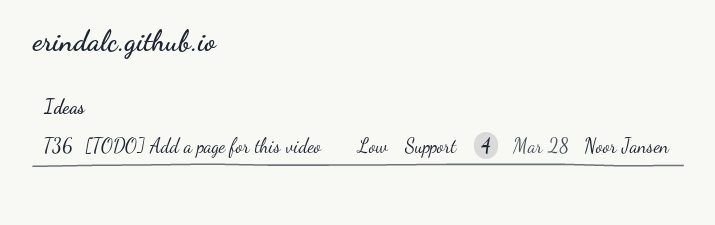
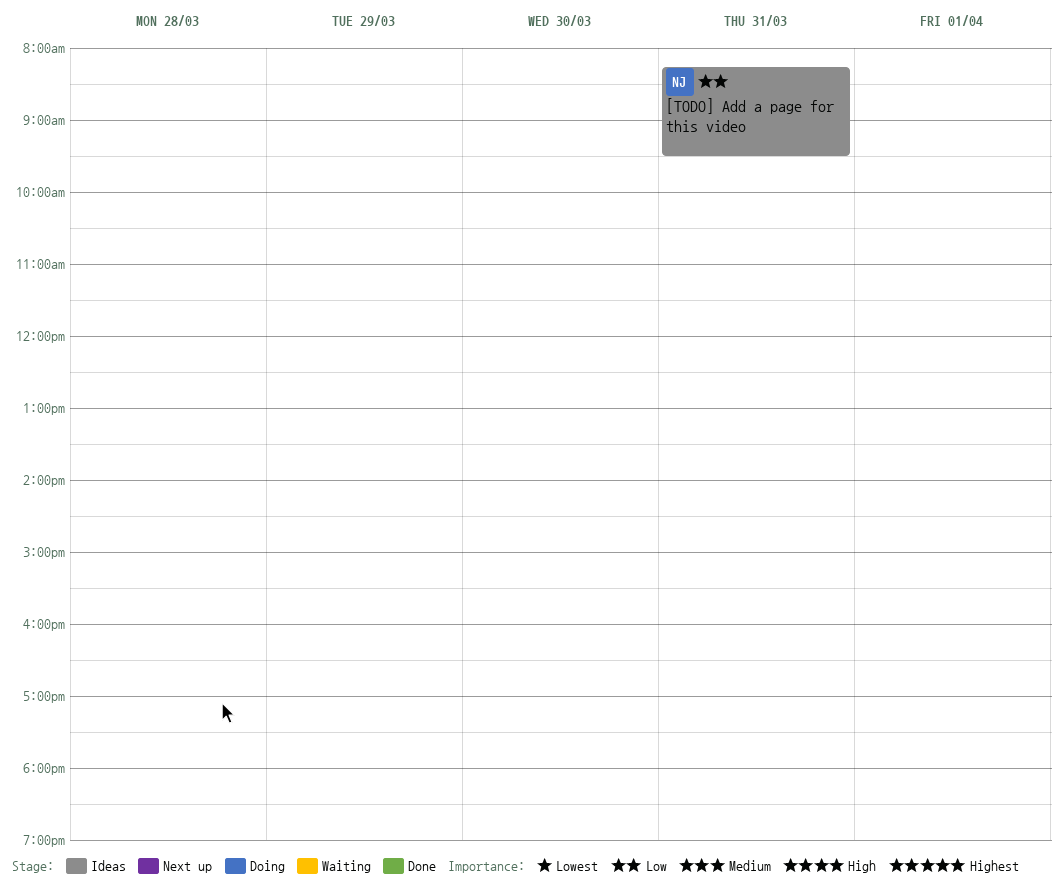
[TODO] Add a page for this video, day: Mar 28 -> Mar 31

